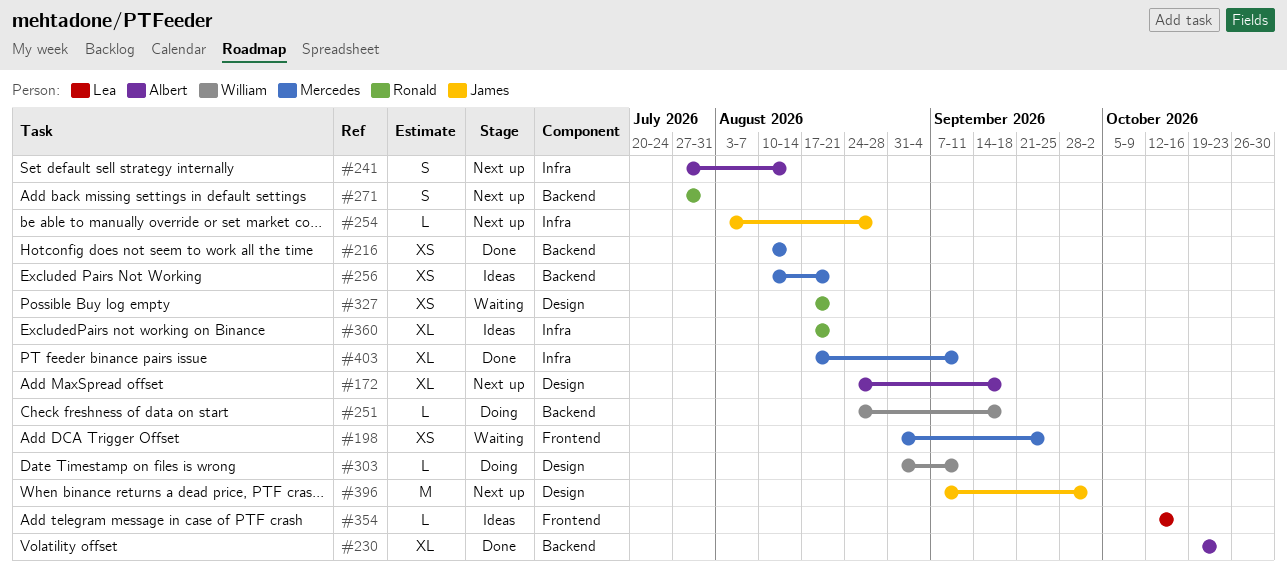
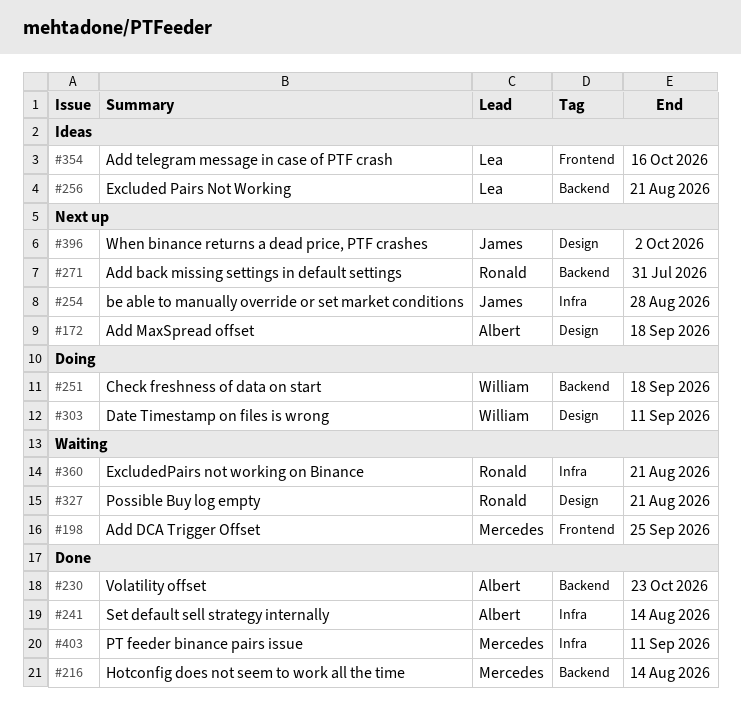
#241, status: Next up -> Done
#256, owner: Mercedes -> Lea
#360, status: Ideas -> Waiting

